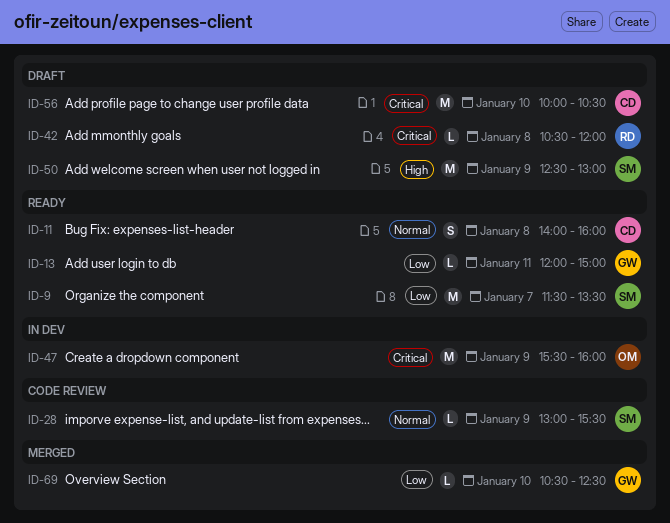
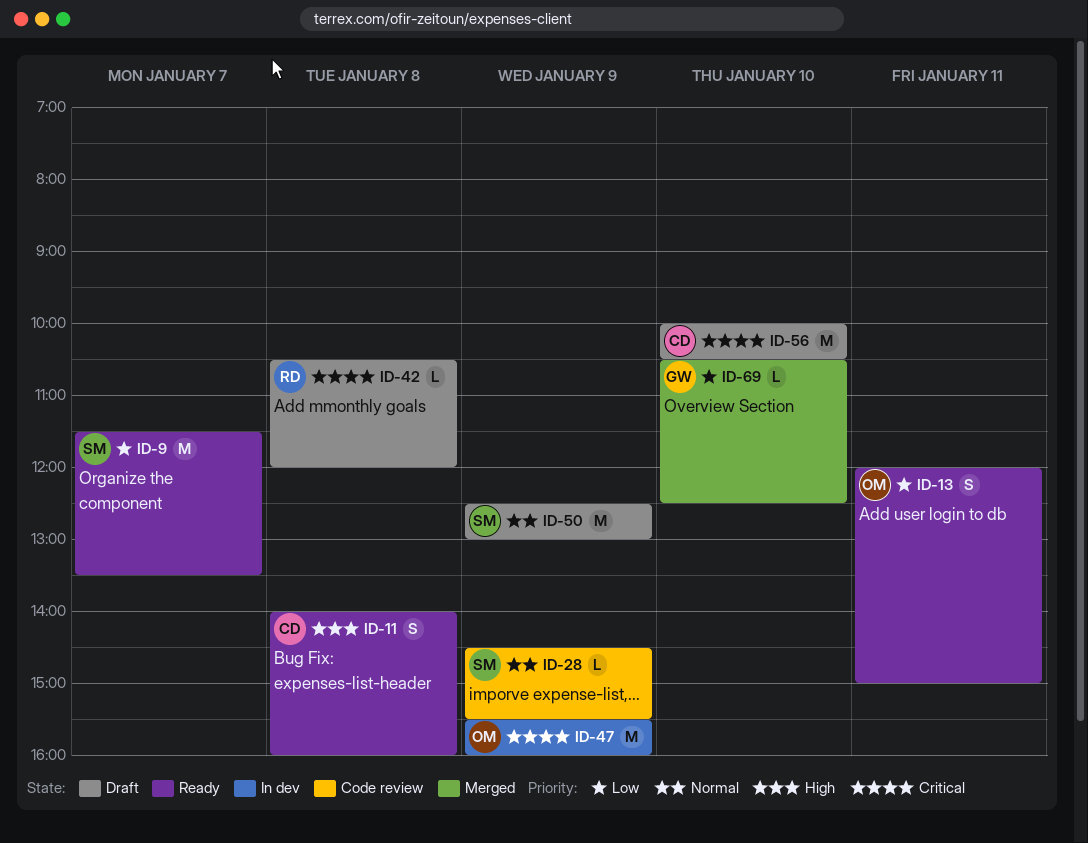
ID-11, priority: Normal -> High
ID-13, owner: GW -> OM
ID-13, estimate: L -> S
ID-28, begins: 13:00 -> 14:30
ID-50, priority: High -> Normal

